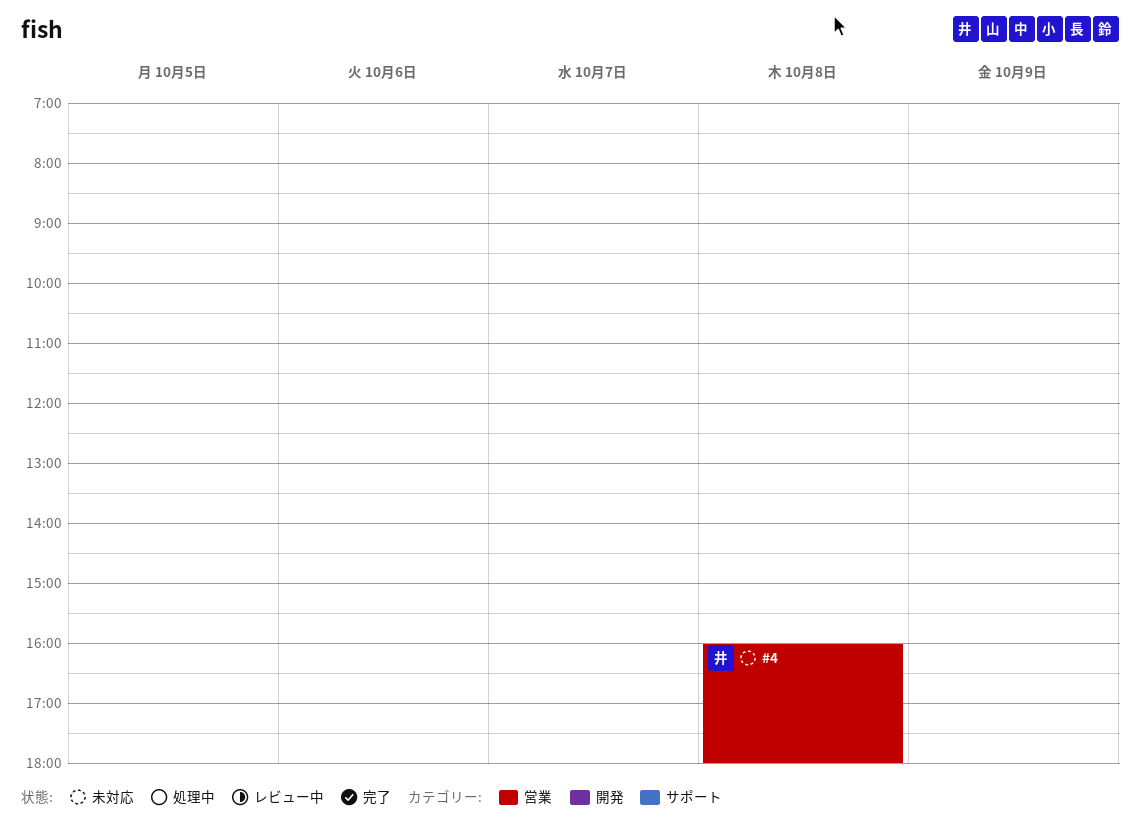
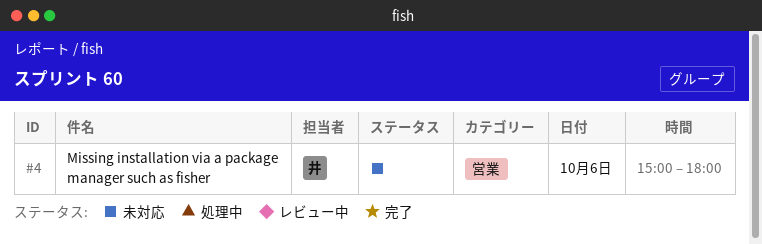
#4, day: Oct 8 -> Oct 6
#4, begins: 16:00 -> 15:00

